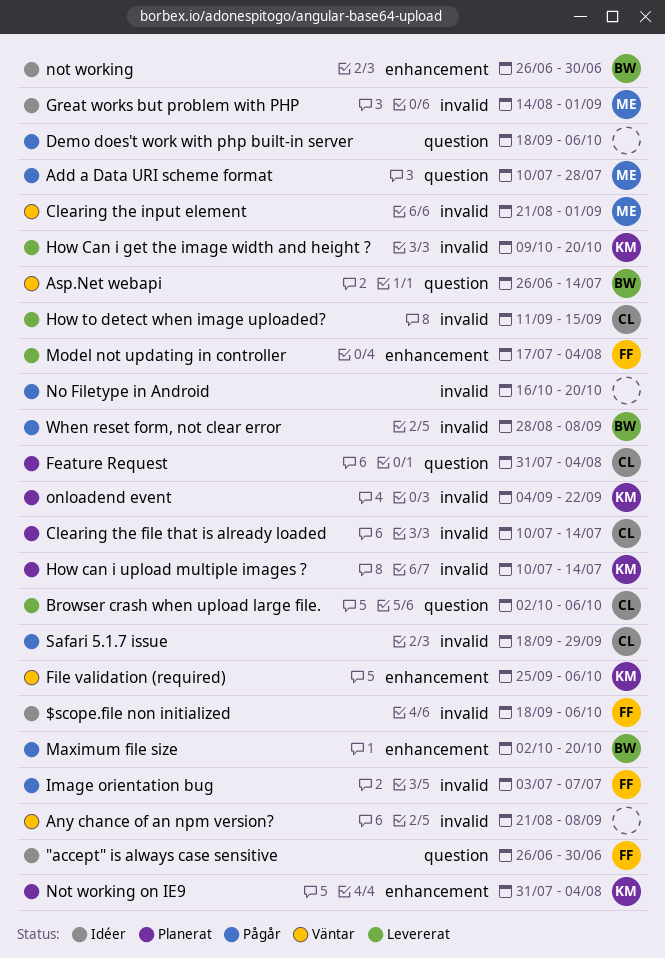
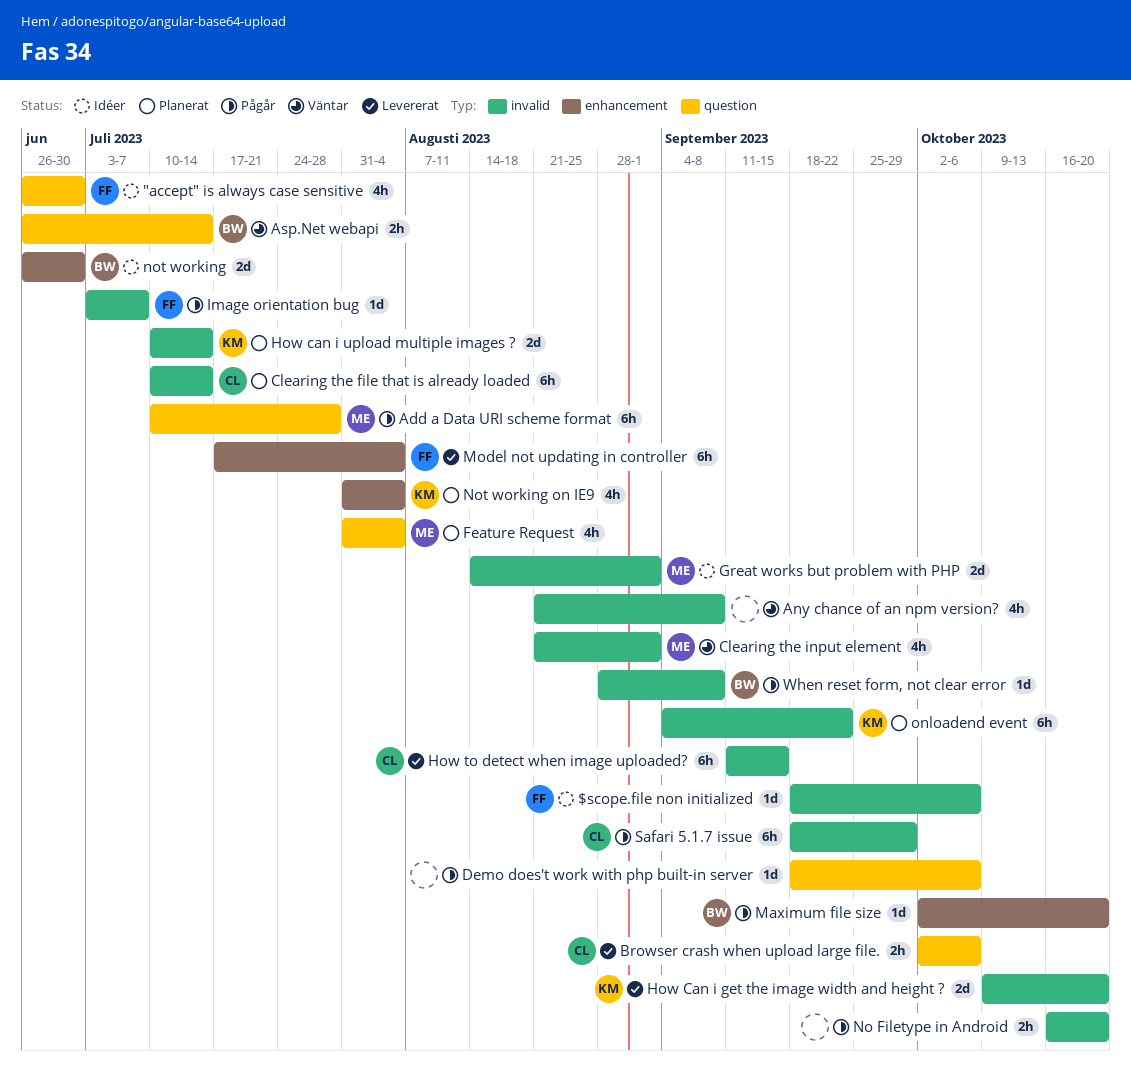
Feature Request, owner: CL -> ME
File validation (required): present -> none

